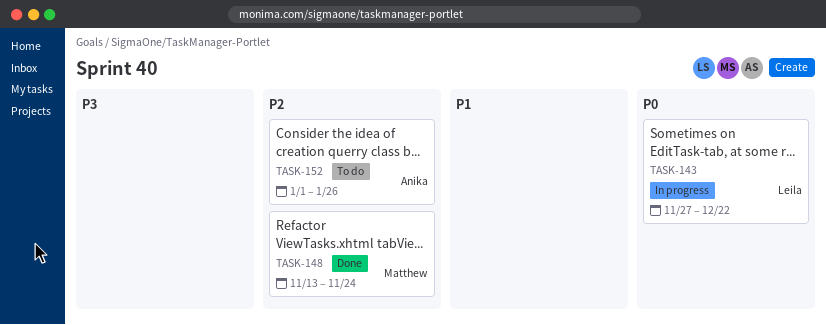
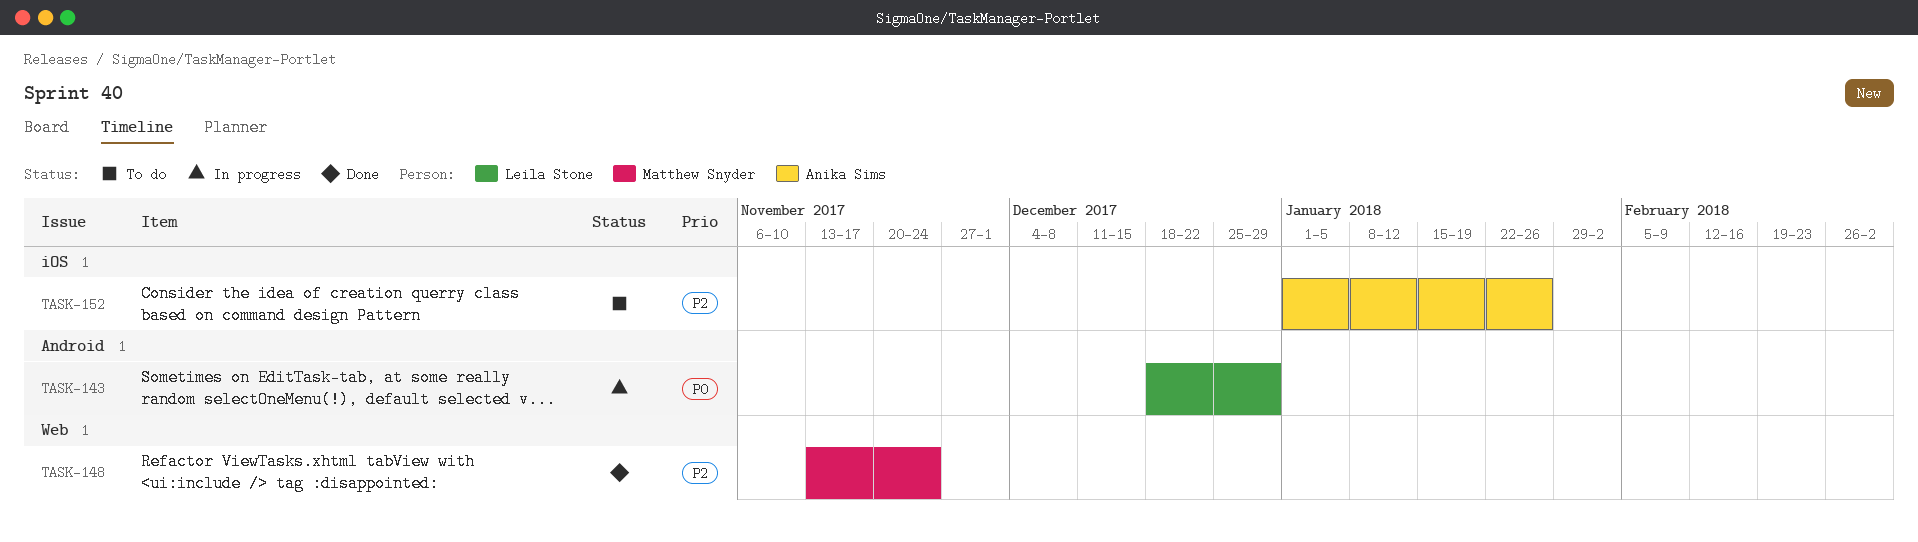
TASK-143, start: Nov 27 -> Dec 18
TASK-143, due: Dec 22 -> Dec 29

